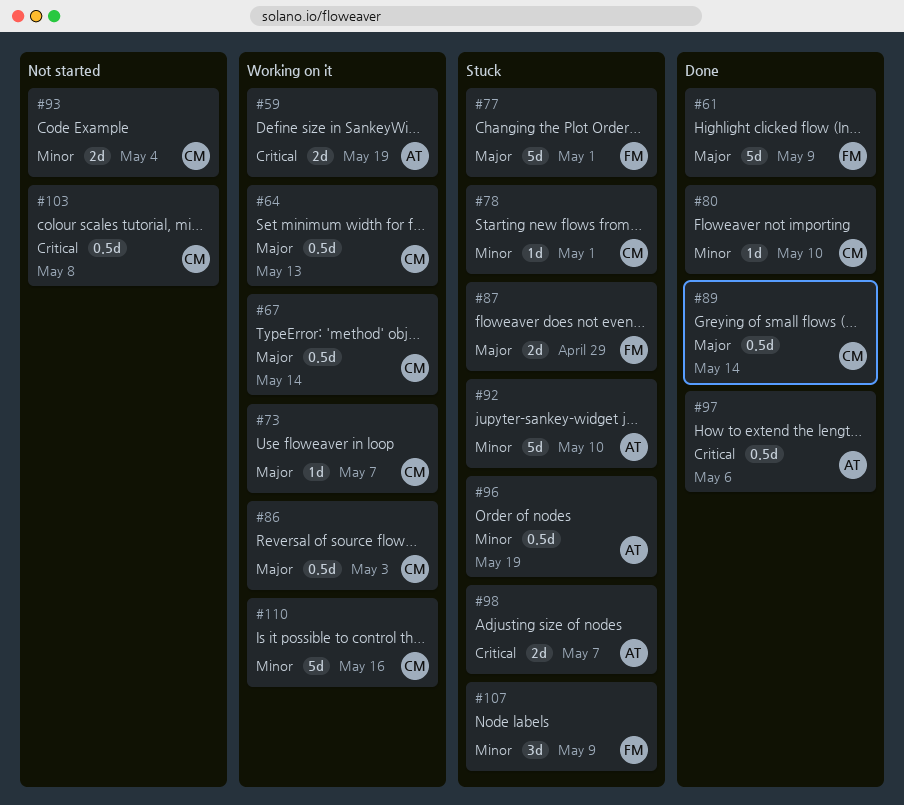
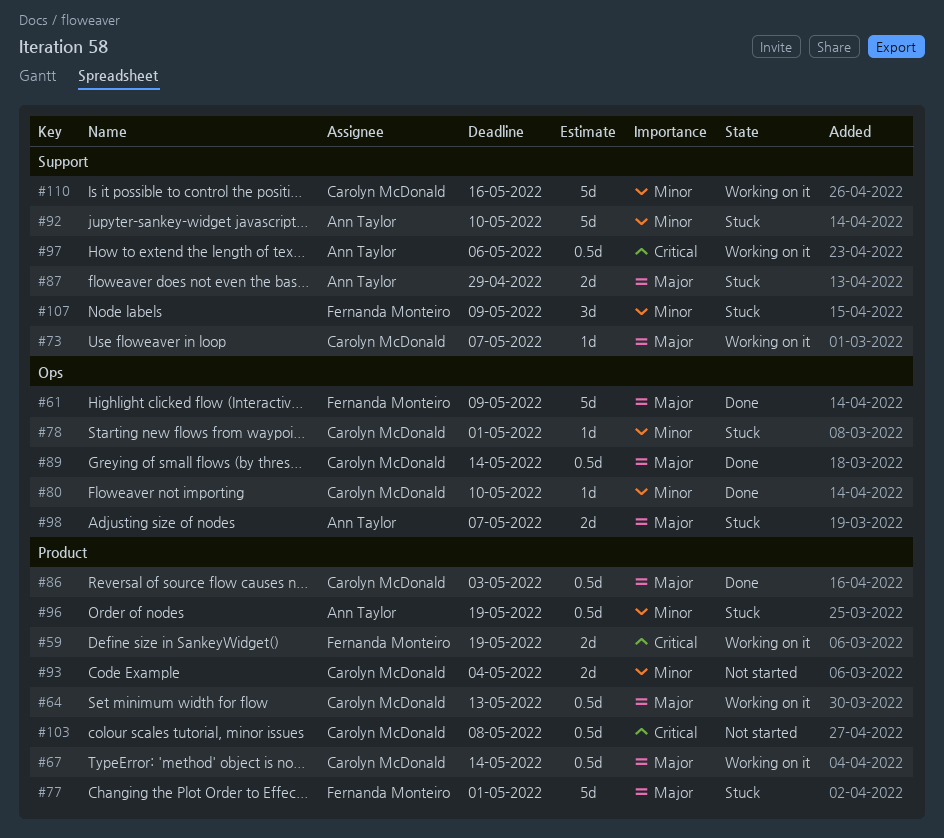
#59, owner: Ann Taylor -> Fernanda Monteiro
#86, status: Working on it -> Done
#87, owner: Fernanda Monteiro -> Ann Taylor
#97, status: Done -> Working on it
#98, priority: Critical -> Major

